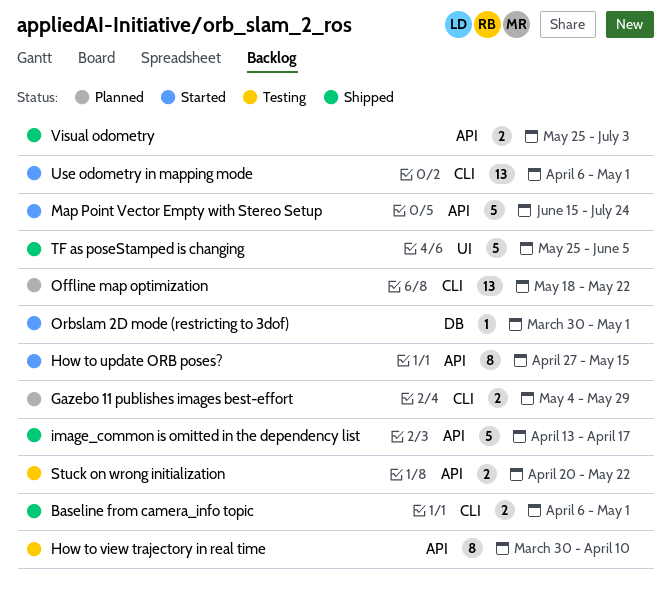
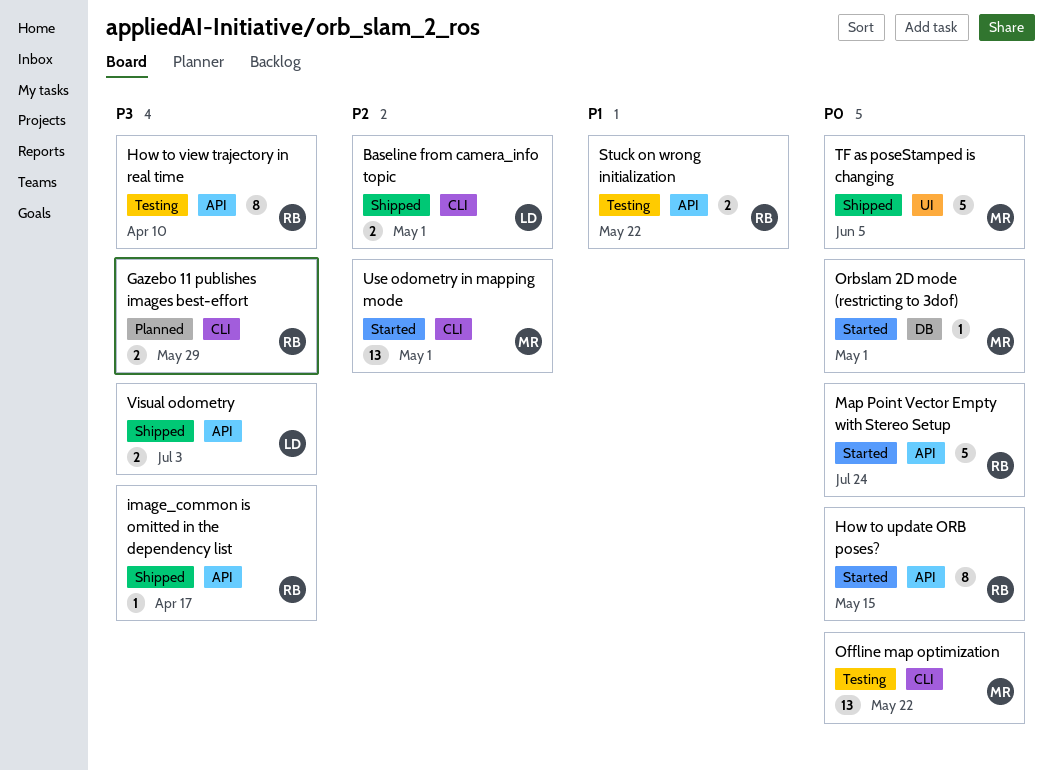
image_common is omitted in the dependency list, estimate: 5 -> 1
Offline map optimization, status: Planned -> Testing

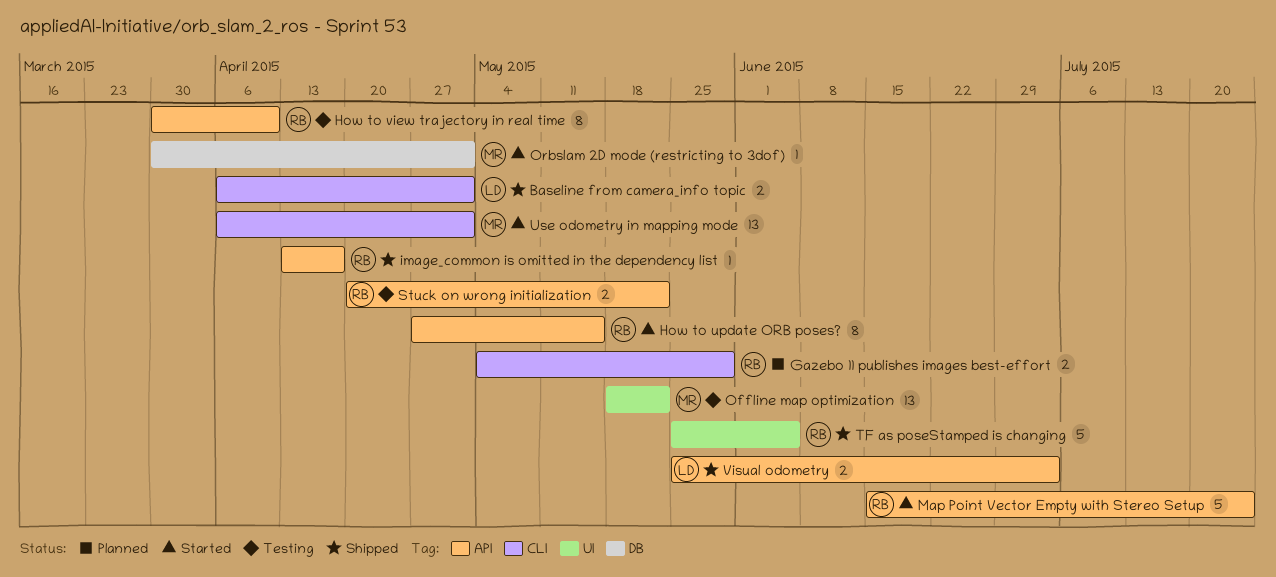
Offline map optimization, label: CLI -> UI
TF as poseStamped is changing, owner: MR -> RB

